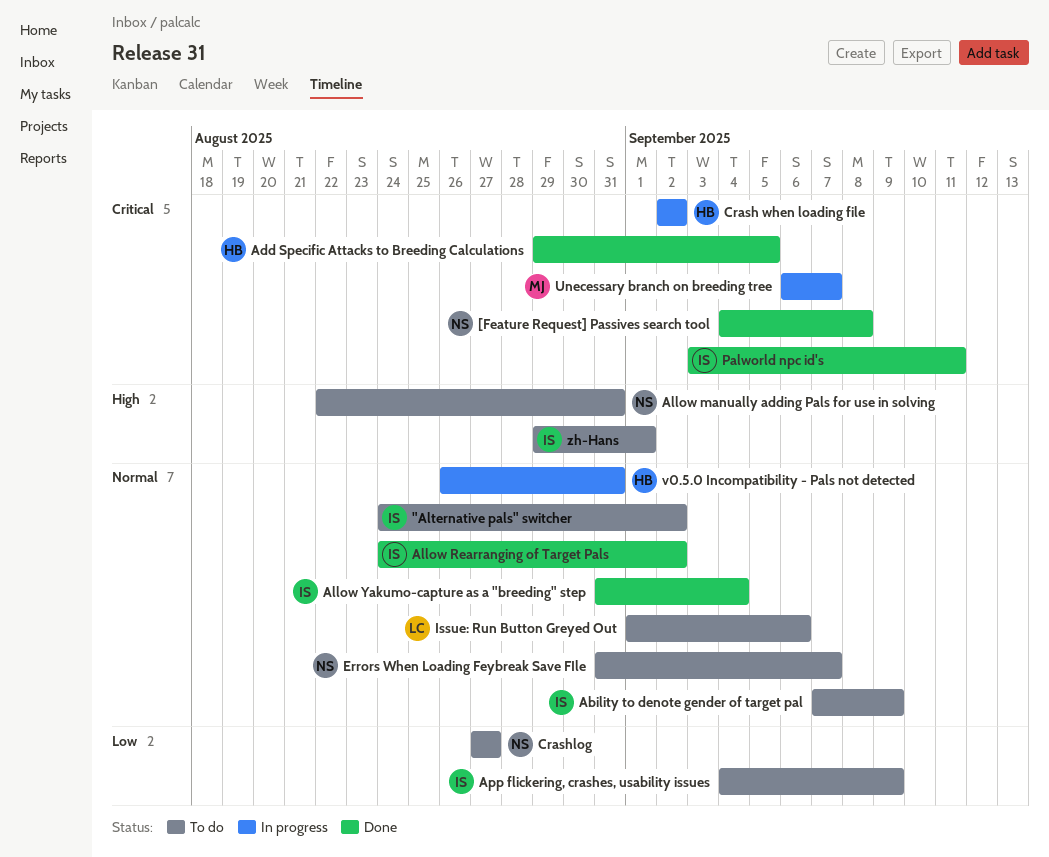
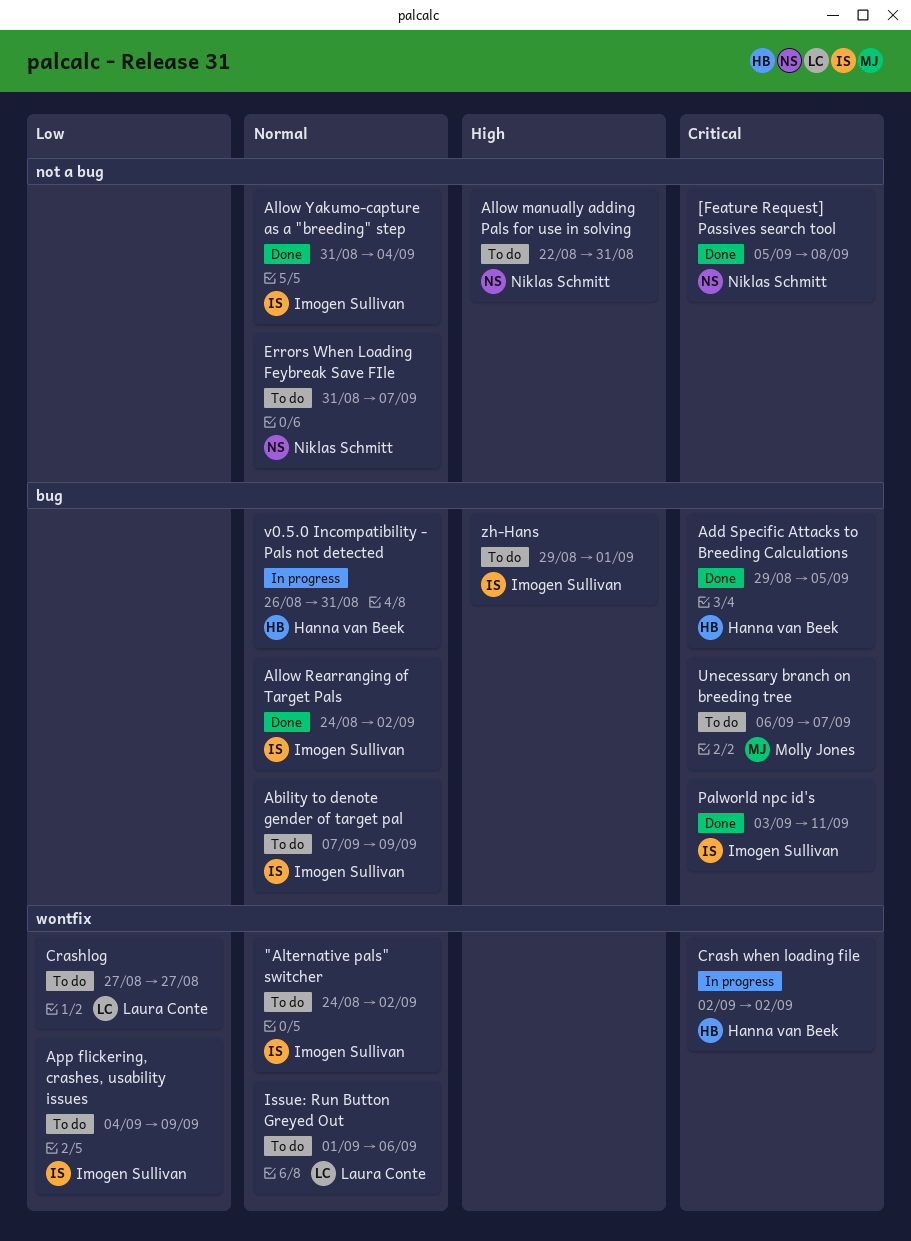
[Feature Request] Passives search tool, start: Sep 4 -> Sep 5
Crashlog, owner: Niklas Schmitt -> Laura Conte
Unecessary branch on breeding tree, status: In progress -> To do

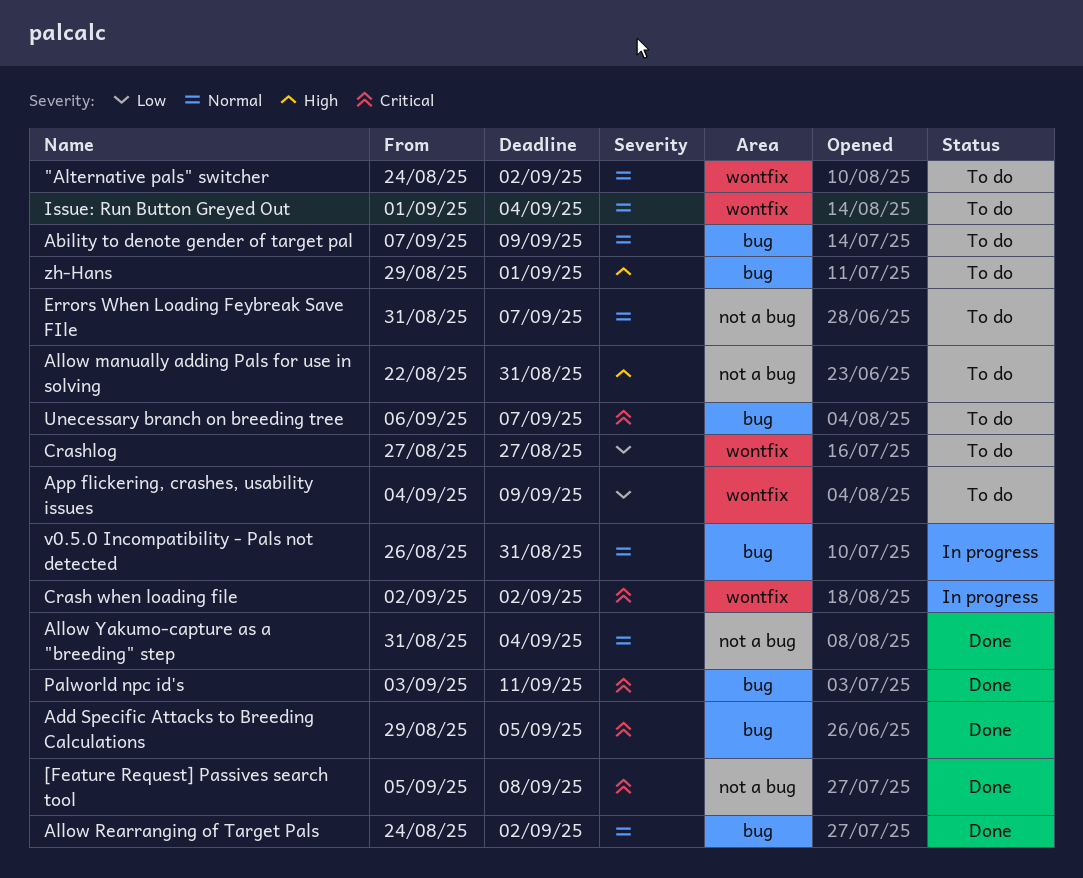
Issue: Run Button Greyed Out, due: Sep 6 -> Sep 4

